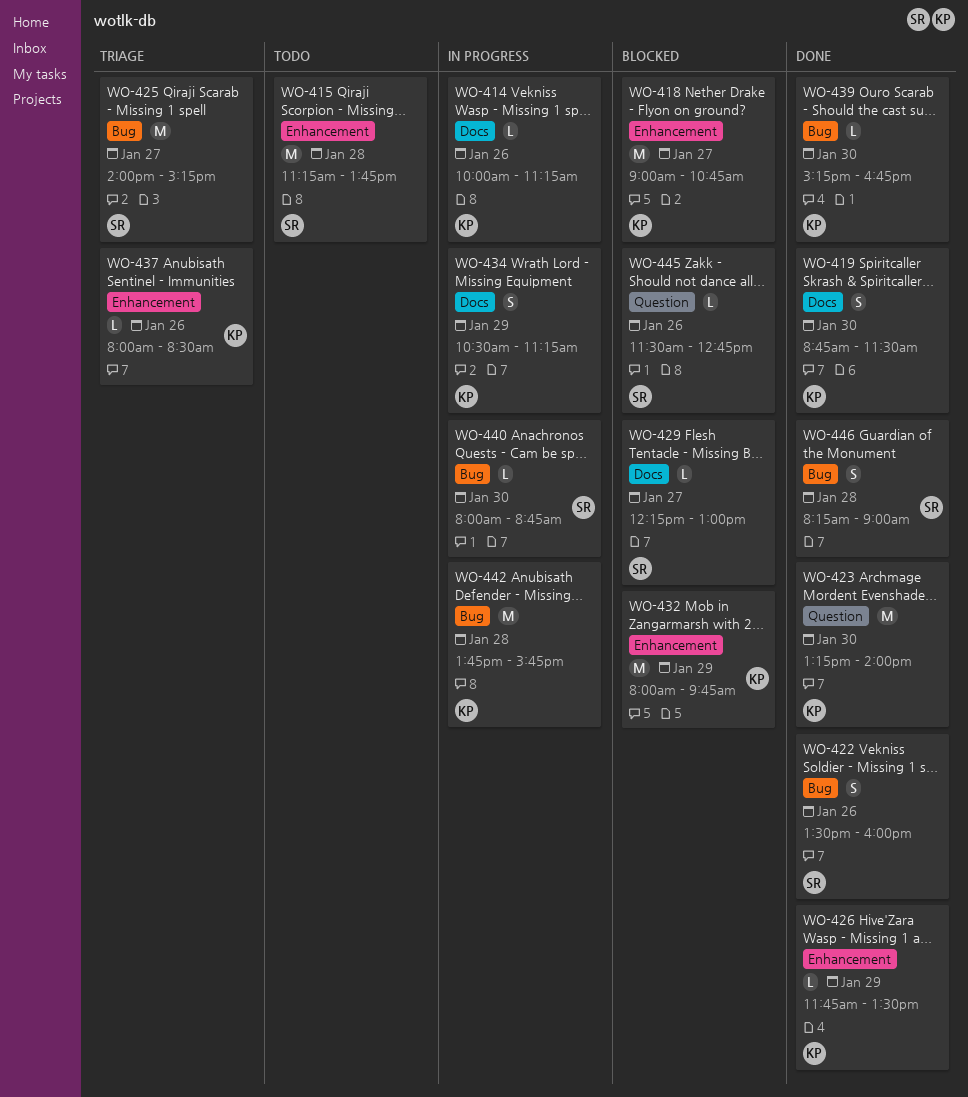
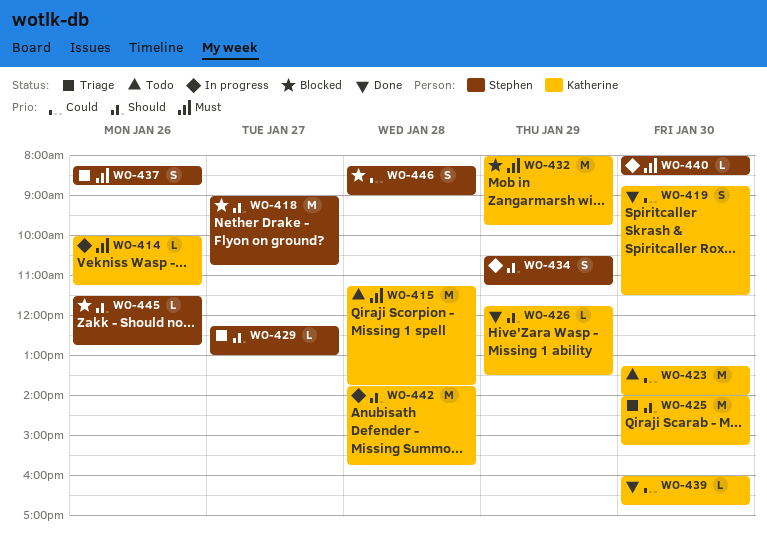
WO-415, owner: Stephen -> Katherine
WO-418, owner: Katherine -> Stephen
WO-422: present -> none
WO-423, status: Done -> Todo
WO-425, owner: Stephen -> Katherine
WO-425, day: Jan 27 -> Jan 30
WO-429, status: Blocked -> Triage
WO-434, owner: Katherine -> Stephen
WO-437, owner: Katherine -> Stephen
WO-437, estimate: L -> S
WO-437, begins: 08:00 -> 08:15
WO-437, ends: 08:30 -> 08:45
WO-439, begins: 15:15 -> 16:00
WO-440, ends: 08:45 -> 08:30
WO-446, status: Done -> Blocked

